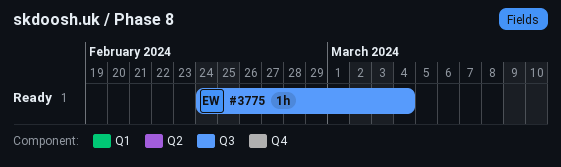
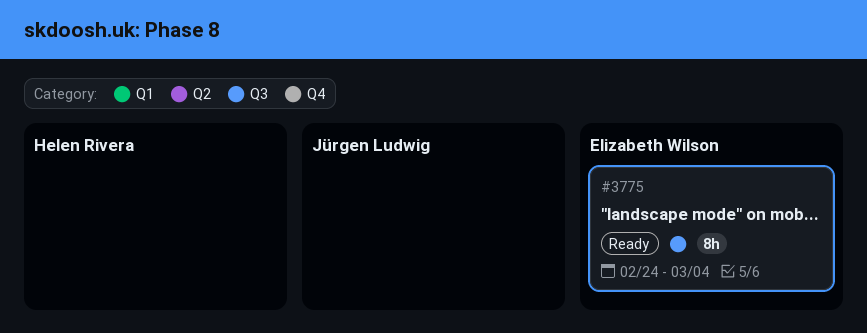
#3775, estimate: 1h -> 8h

